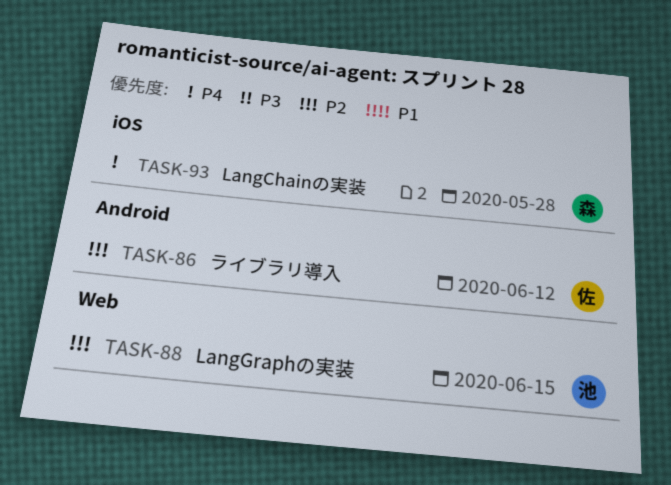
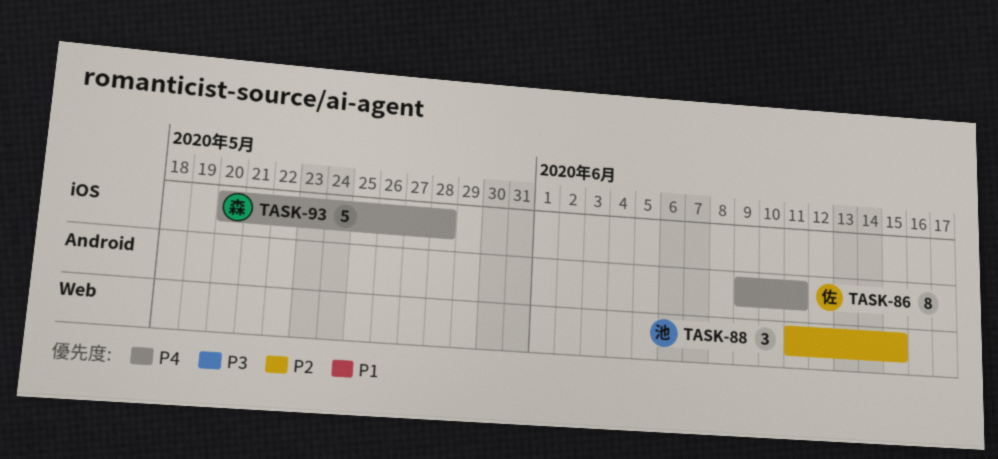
TASK-86, priority: P2 -> P4
TASK-86, due: Jun 12 -> Jun 11

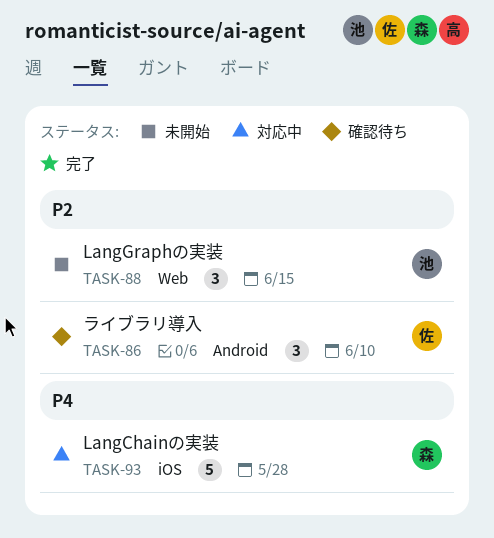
TASK-86, priority: P4 -> P2
TASK-86, estimate: 8 -> 3
TASK-86, due: Jun 11 -> Jun 10

